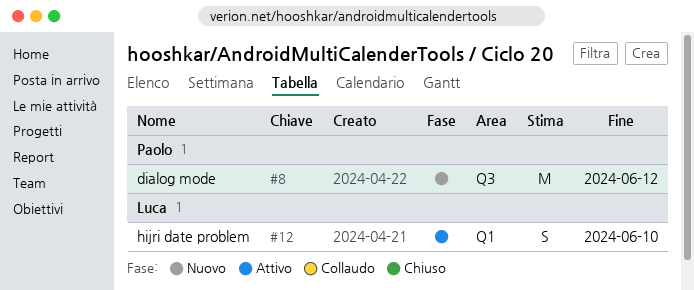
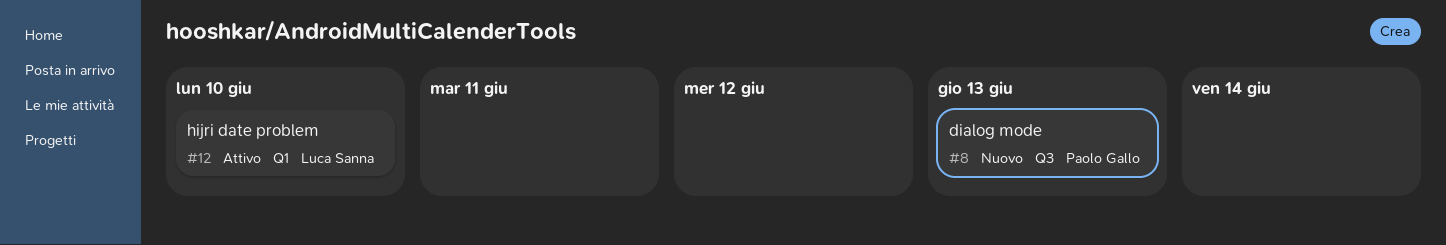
#8, due: Jun 12 -> Jun 13

